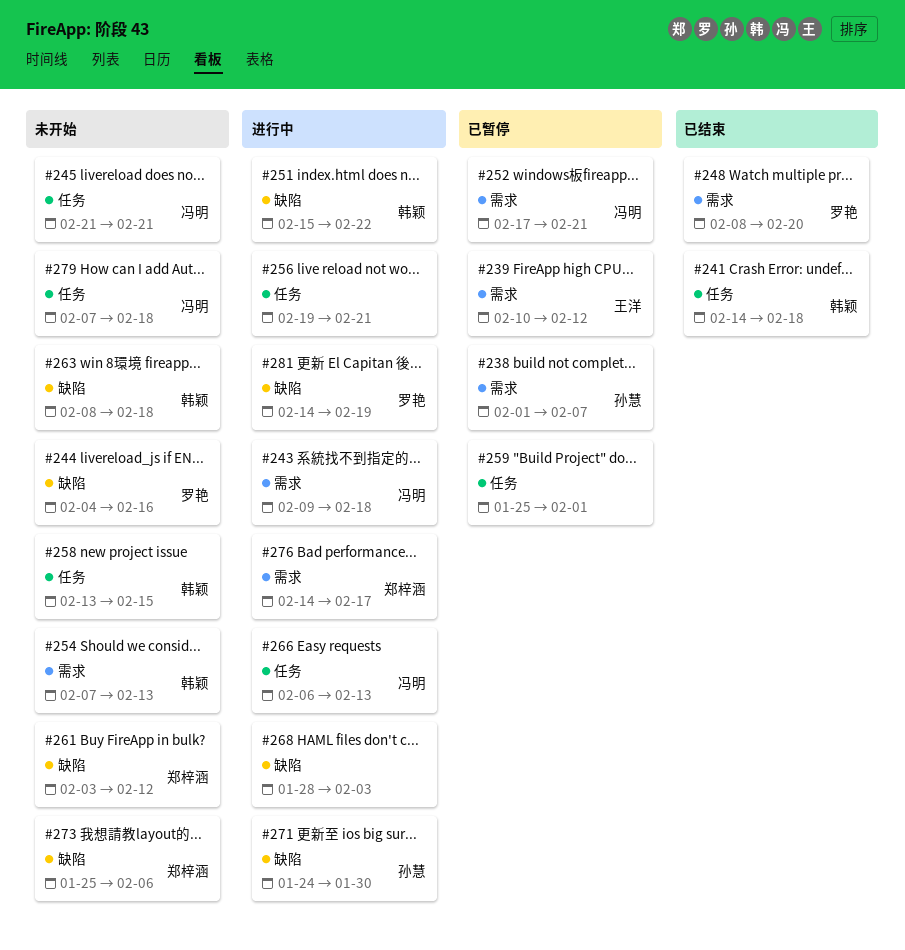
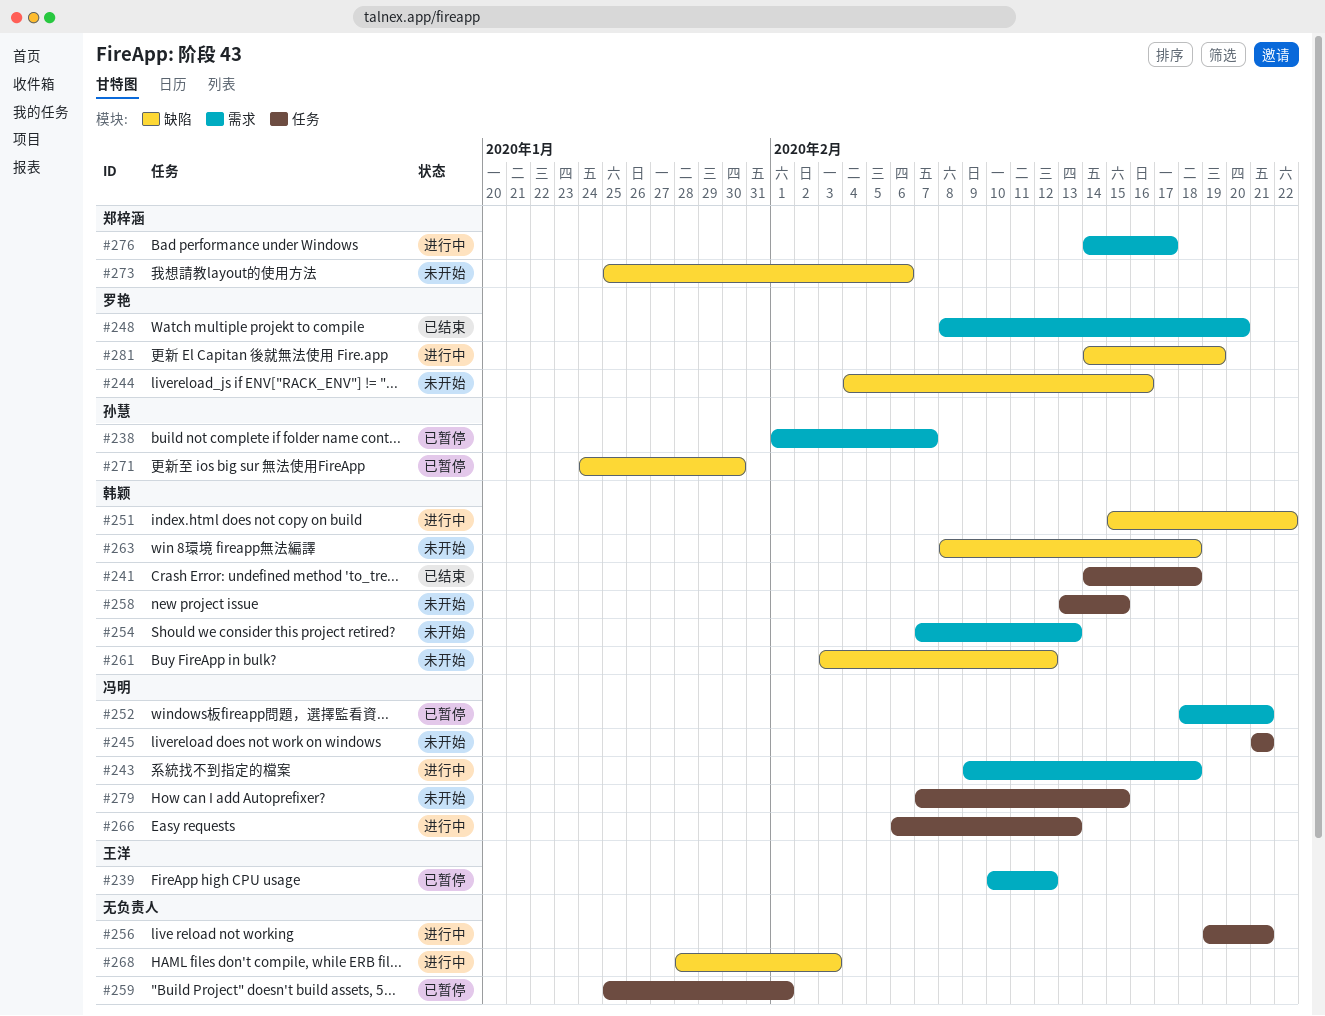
#252, start: Feb 17 -> Feb 18
#261, owner: 郑梓涵 -> 韩颖
#271, status: 进行中 -> 已暂停
#279, due: Feb 18 -> Feb 15

